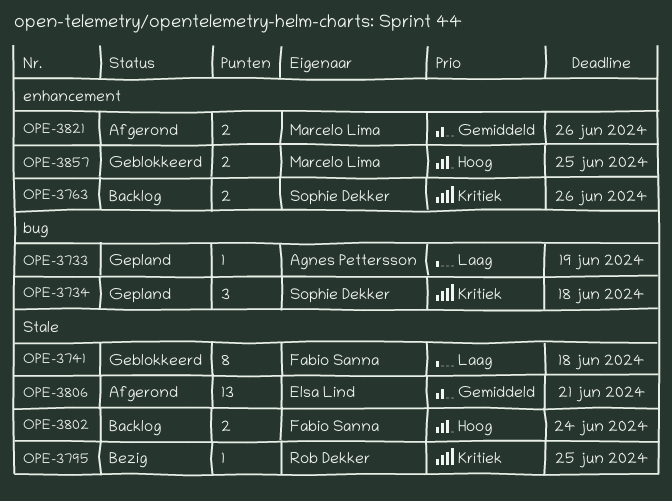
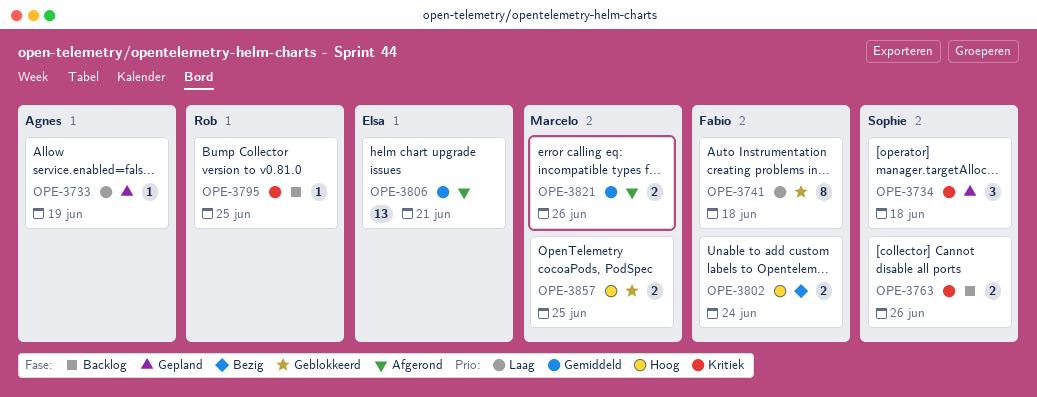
OPE-3795, status: Bezig -> Backlog
OPE-3802, status: Backlog -> Bezig

